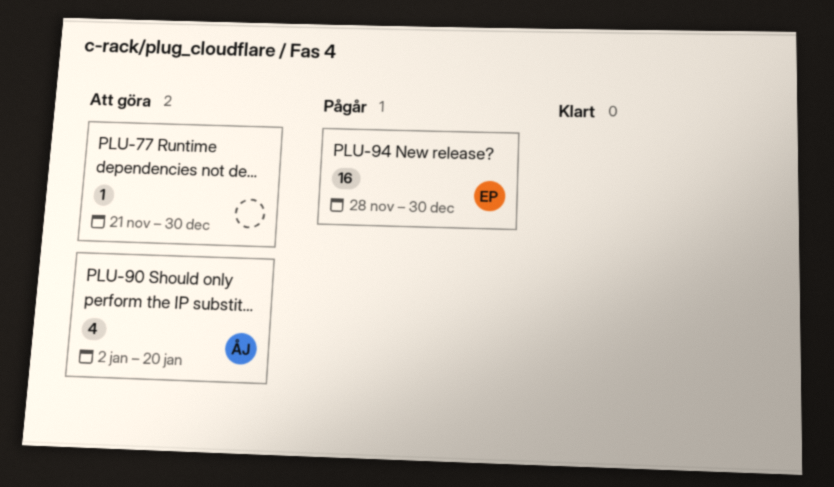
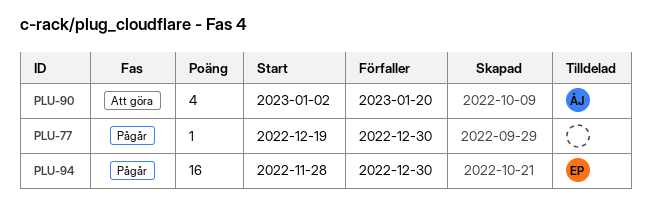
PLU-77, status: Att göra -> Pågår
PLU-77, start: Nov 21 -> Dec 19

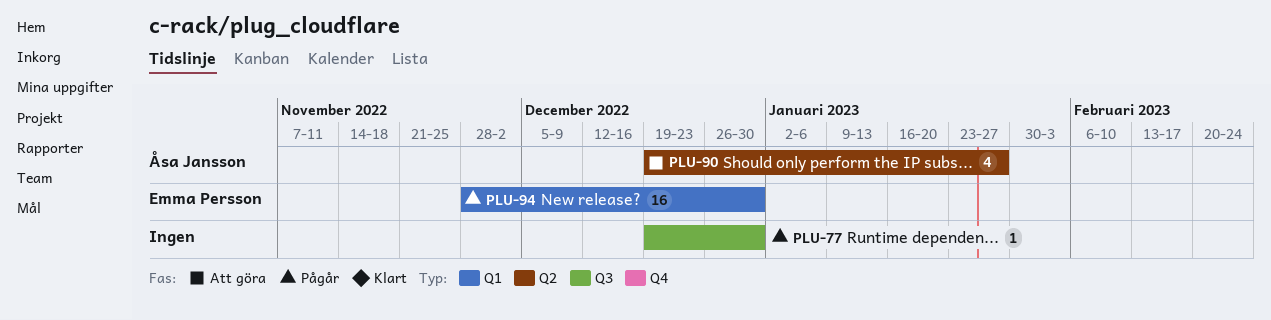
PLU-90, start: Jan 2 -> Dec 19
PLU-90, due: Jan 20 -> Jan 27

